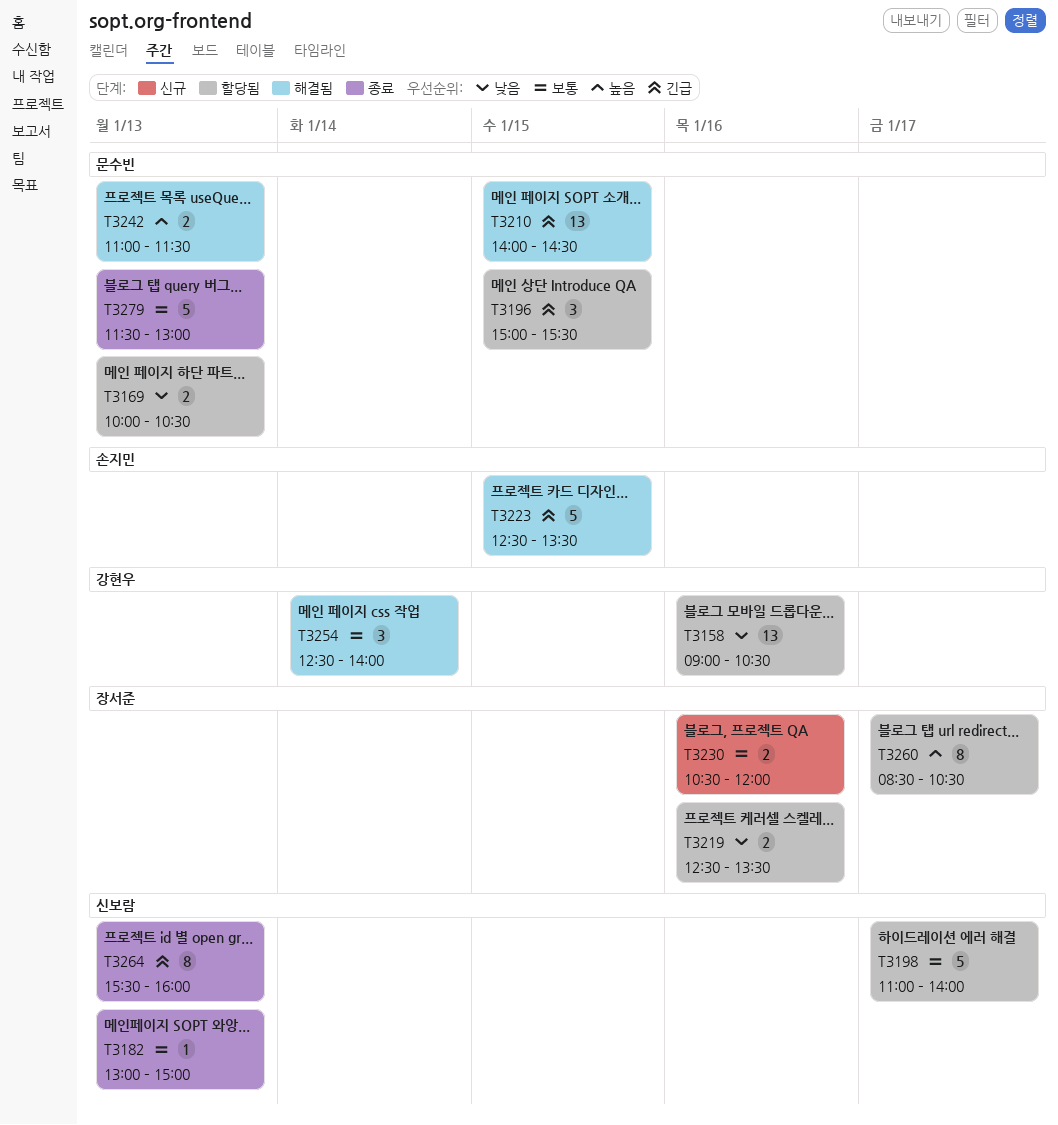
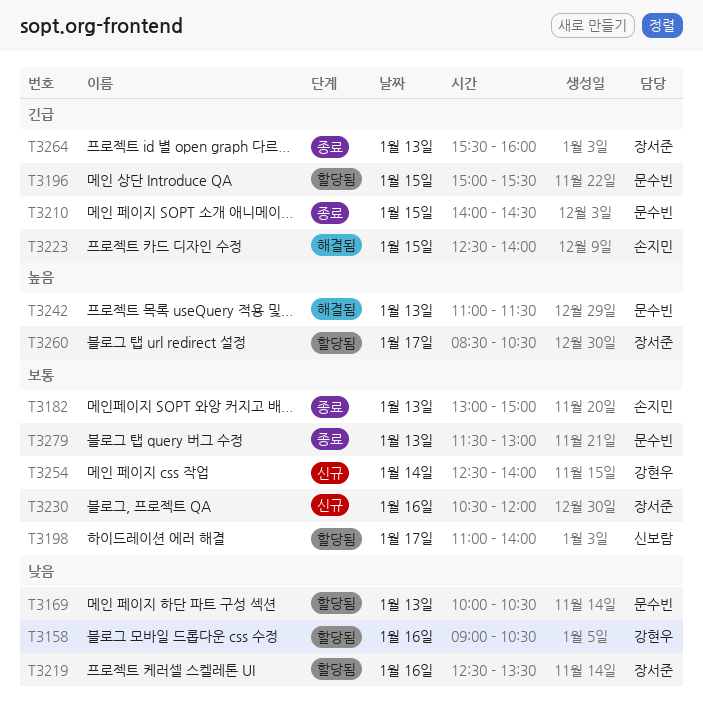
T3182, owner: 신보람 -> 손지민
T3210, status: 해결됨 -> 종료
T3223, ends: 13:30 -> 14:00
T3254, status: 해결됨 -> 신규
T3264, owner: 신보람 -> 장서준

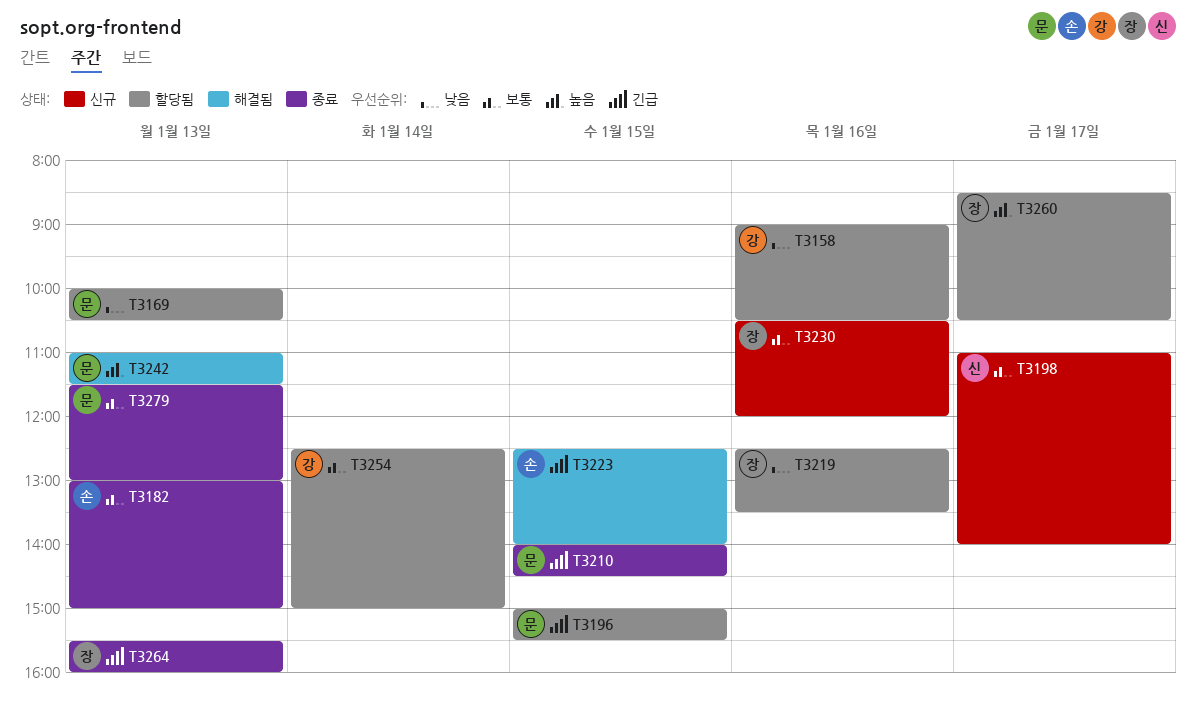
T3198, status: 할당됨 -> 신규
T3254, status: 신규 -> 할당됨
T3254, ends: 14:00 -> 15:00

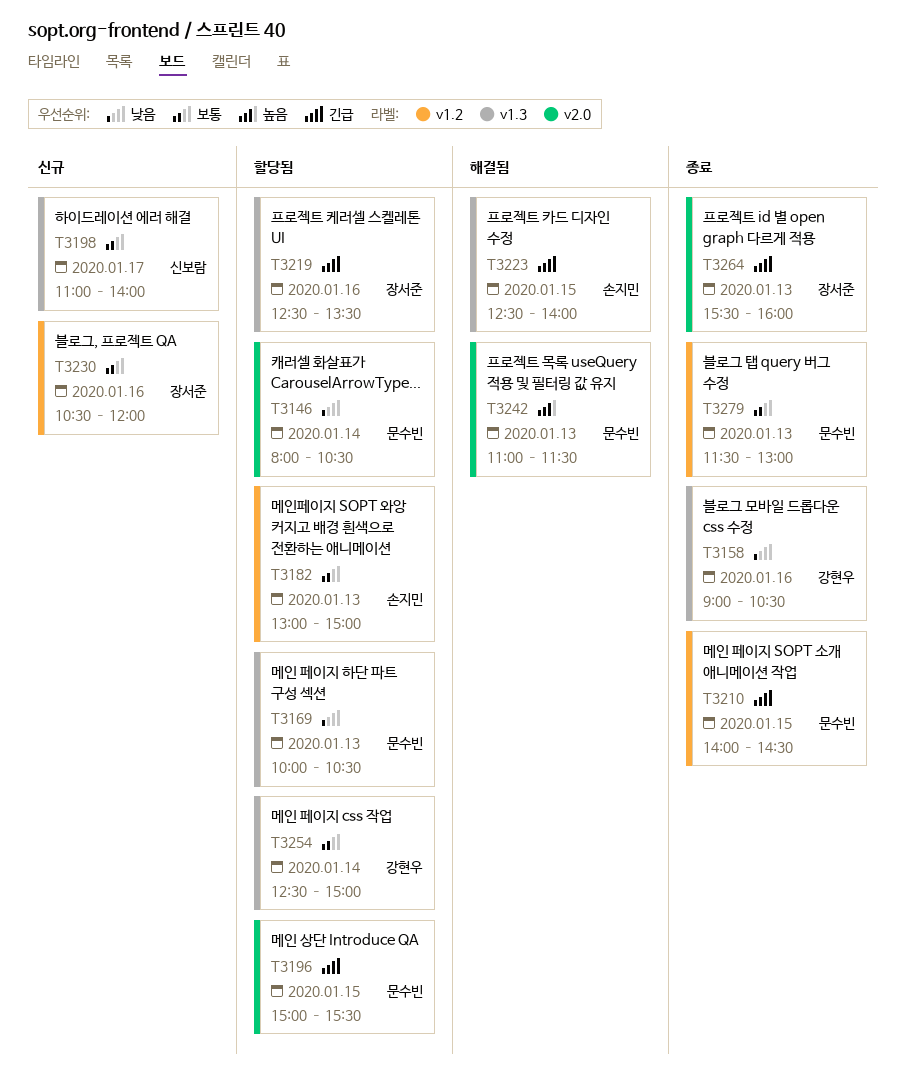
T3146: none -> present
T3158, status: 할당됨 -> 종료
T3182, status: 종료 -> 할당됨
T3219, priority: 낮음 -> 긴급
T3260: present -> none

